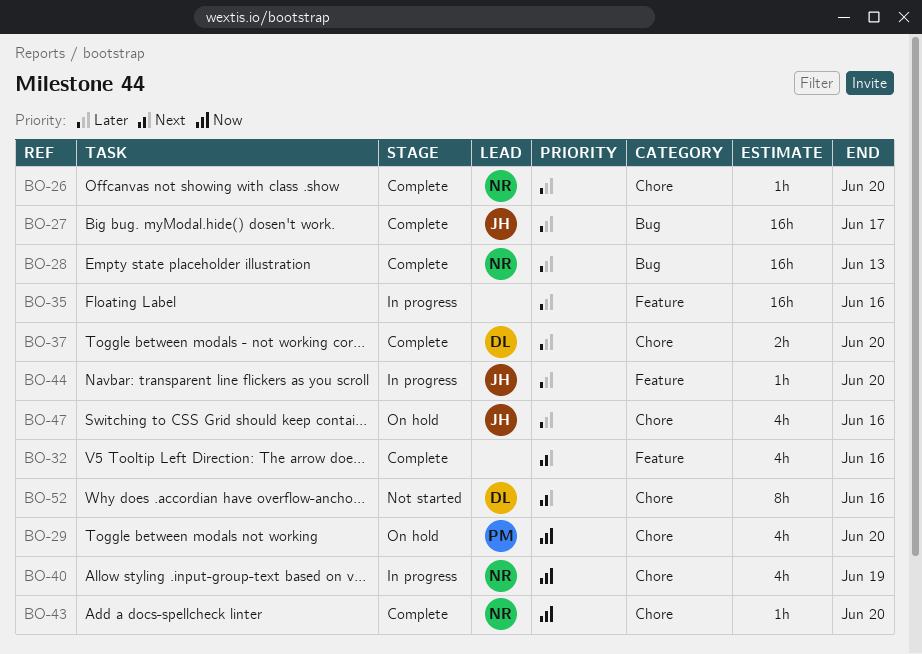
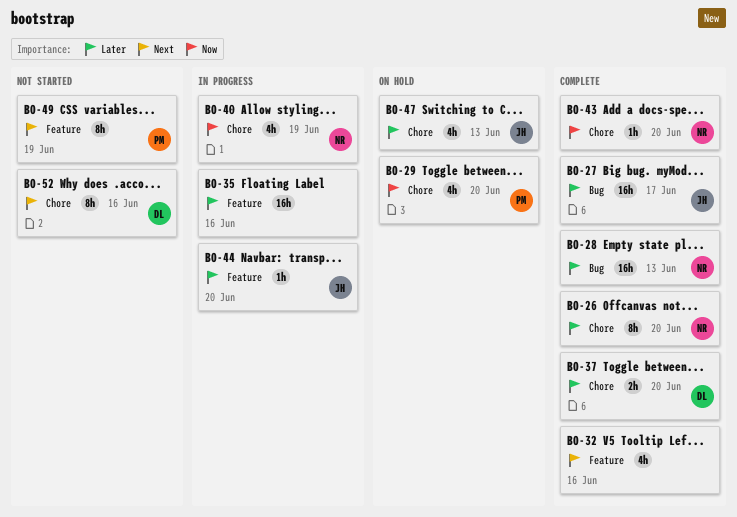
BO-26, estimate: 1h -> 8h
BO-47, due: Jun 16 -> Jun 13
BO-49: none -> present

